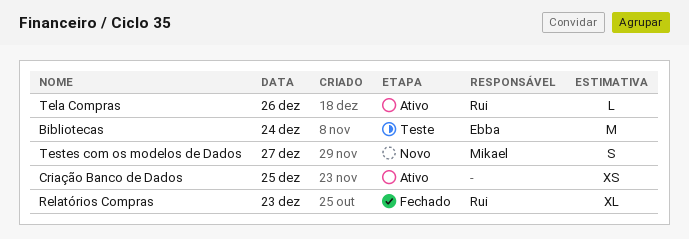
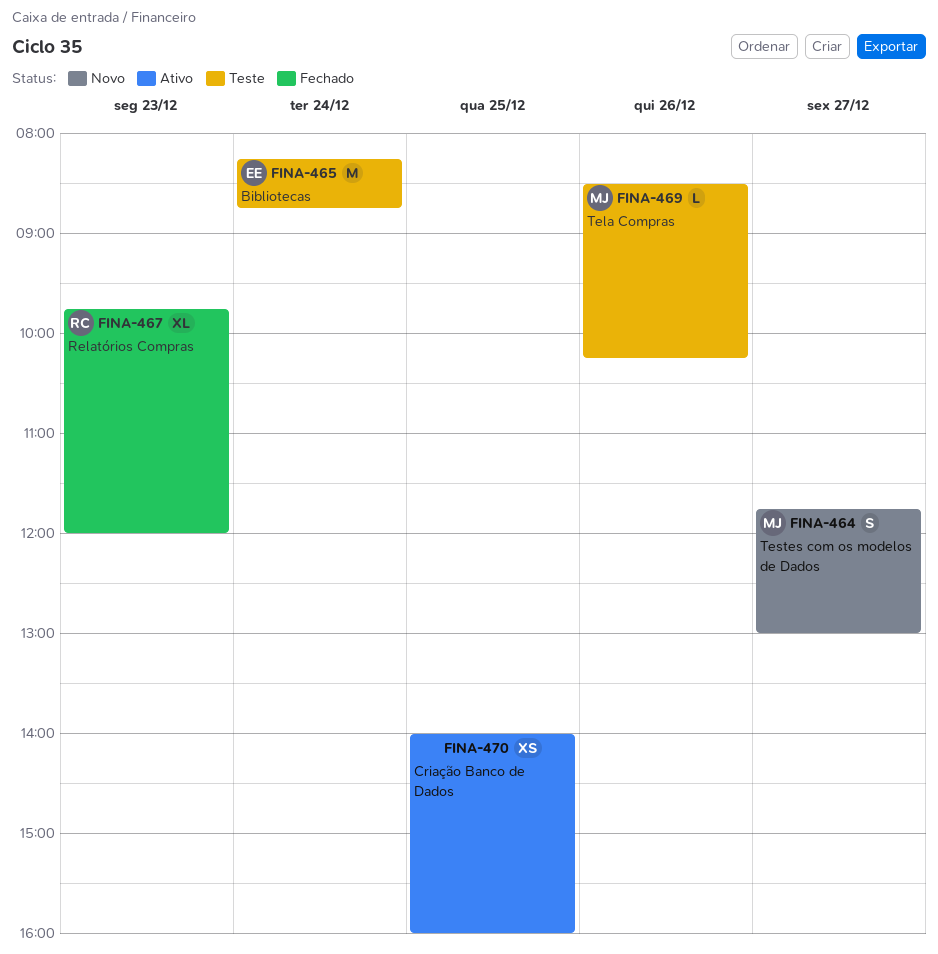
Tela Compras, status: Ativo -> Teste
Tela Compras, owner: Rui -> Mikael

